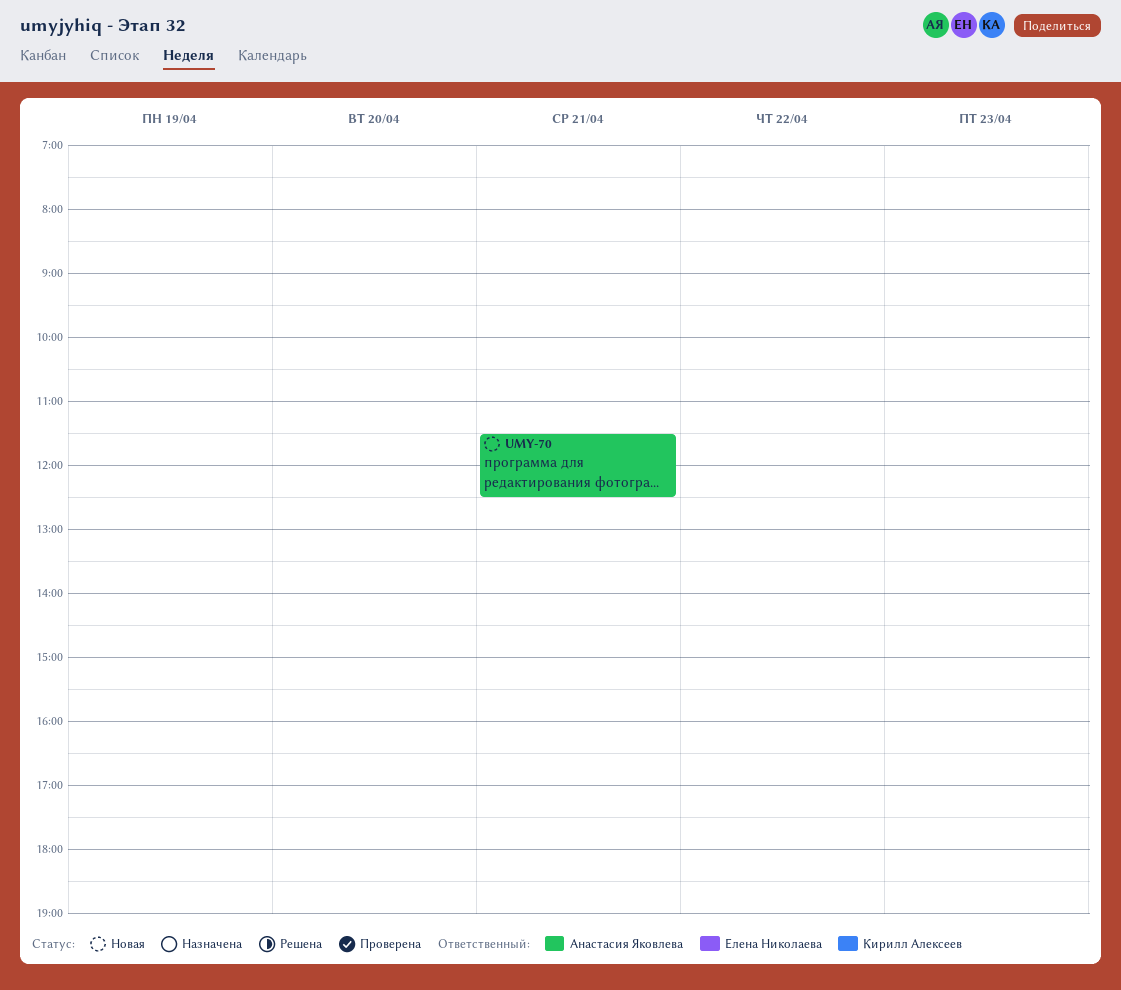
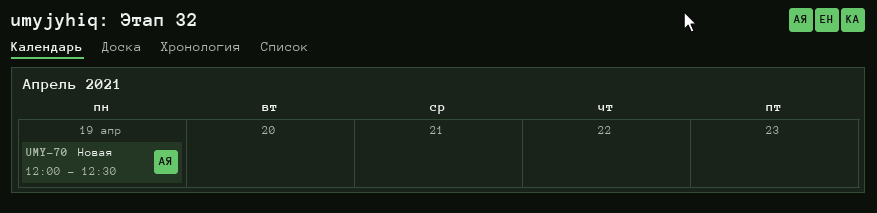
UMY-70, day: Apr 21 -> Apr 19
UMY-70, begins: 11:30 -> 12:00

